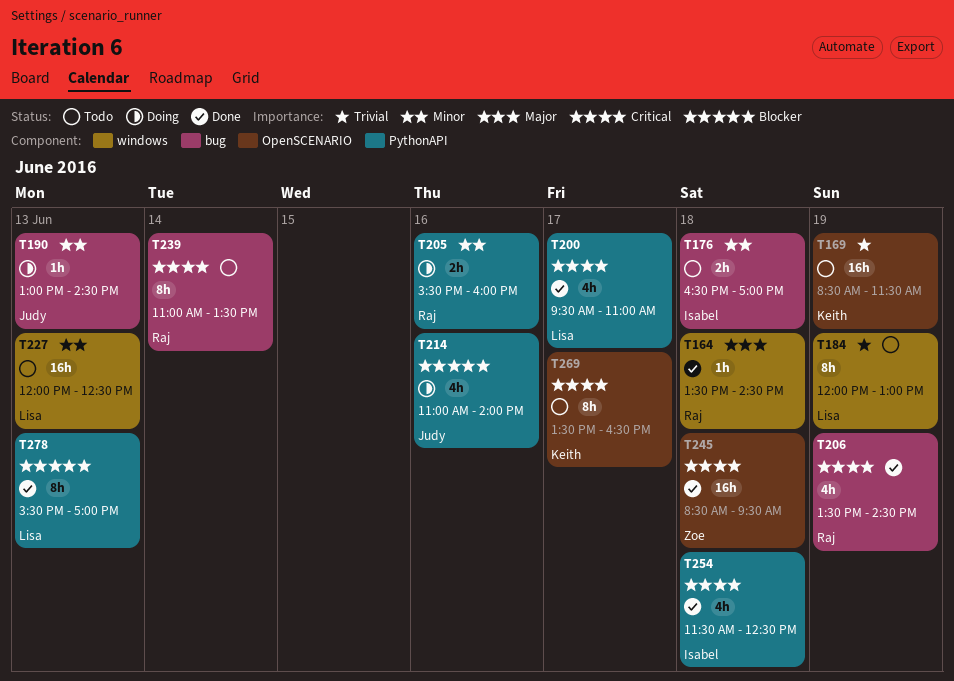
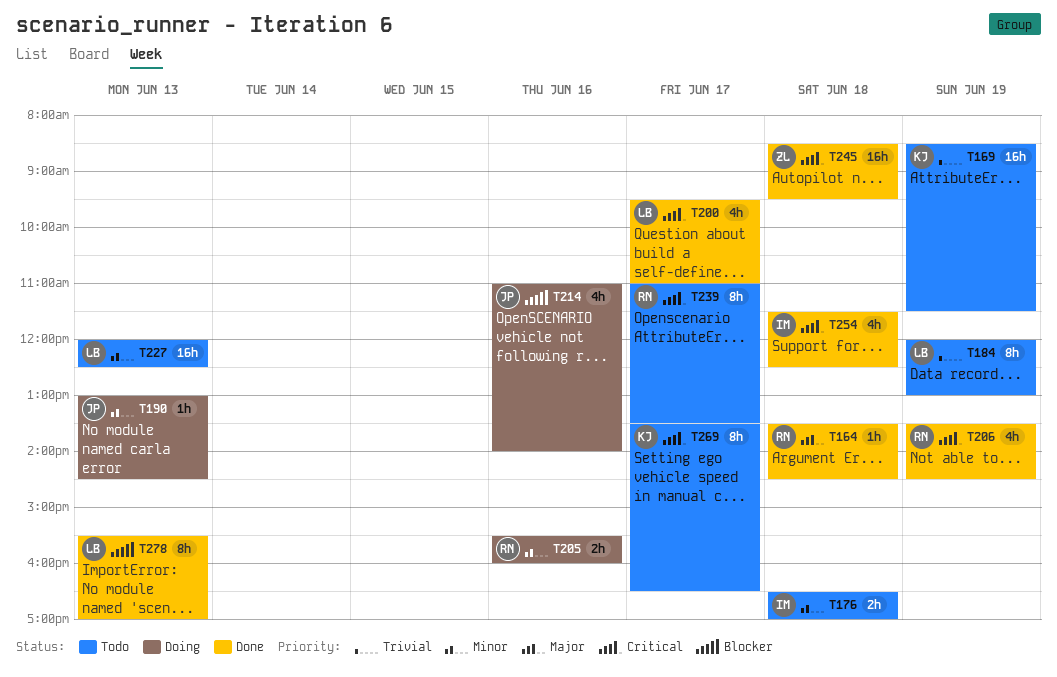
T239, day: Jun 14 -> Jun 17

